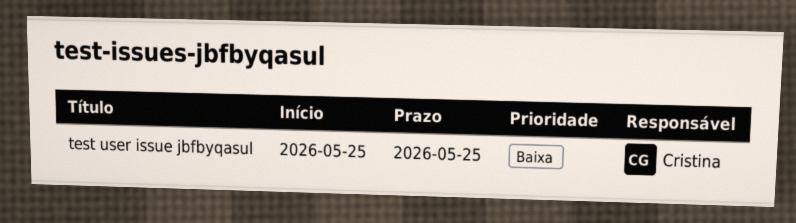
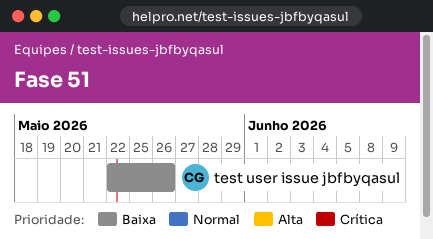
test user issue jbfbyqasul, start: May 25 -> May 22
test user issue jbfbyqasul, due: May 25 -> May 26

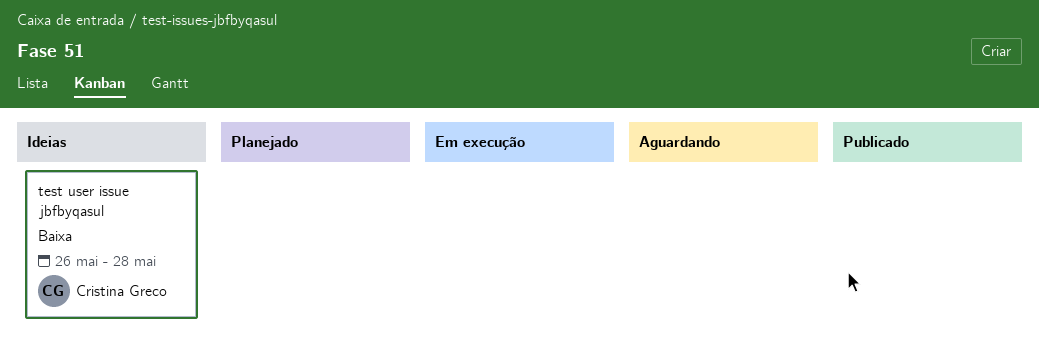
test user issue jbfbyqasul, start: May 22 -> May 26
test user issue jbfbyqasul, due: May 26 -> May 28

